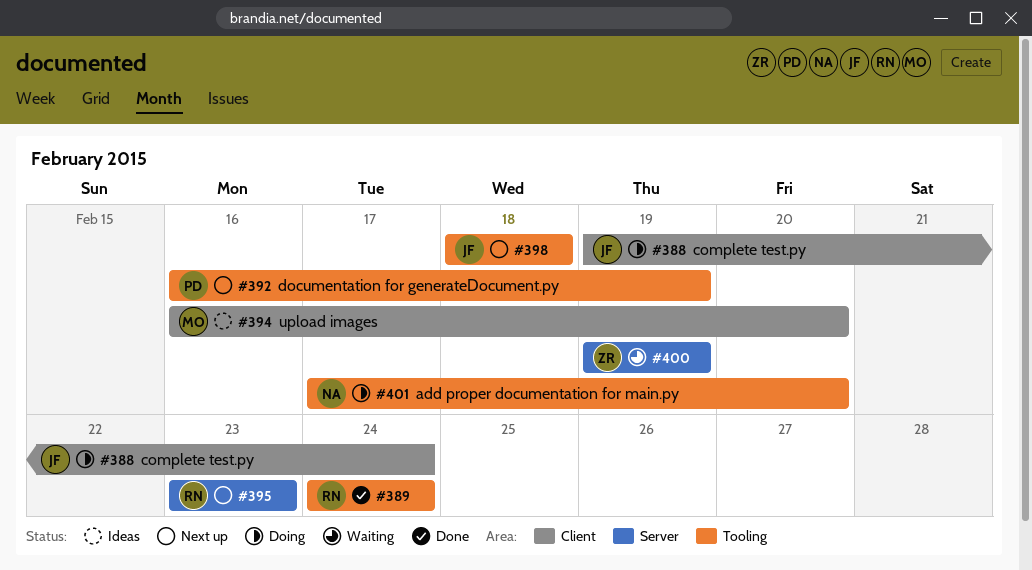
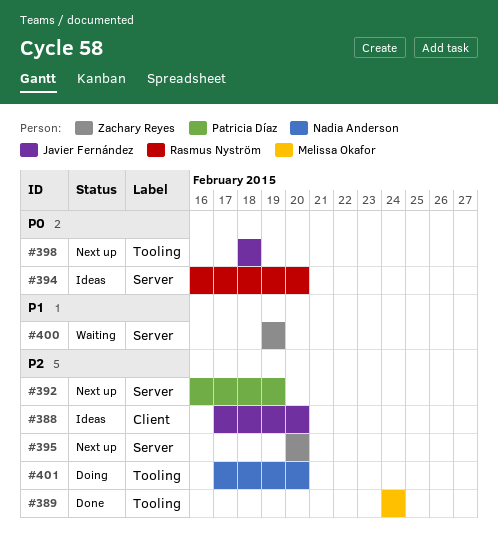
#388, status: Doing -> Ideas
#388, start: Feb 19 -> Feb 17
#388, due: Feb 24 -> Feb 20
#389, owner: Rasmus Nyström -> Melissa Okafor
#392, label: Tooling -> Server
#394, owner: Melissa Okafor -> Rasmus Nyström
#394, label: Client -> Server
#395, owner: Rasmus Nyström -> Zachary Reyes
#395, start: Feb 23 -> Feb 20
#395, due: Feb 23 -> Feb 20

